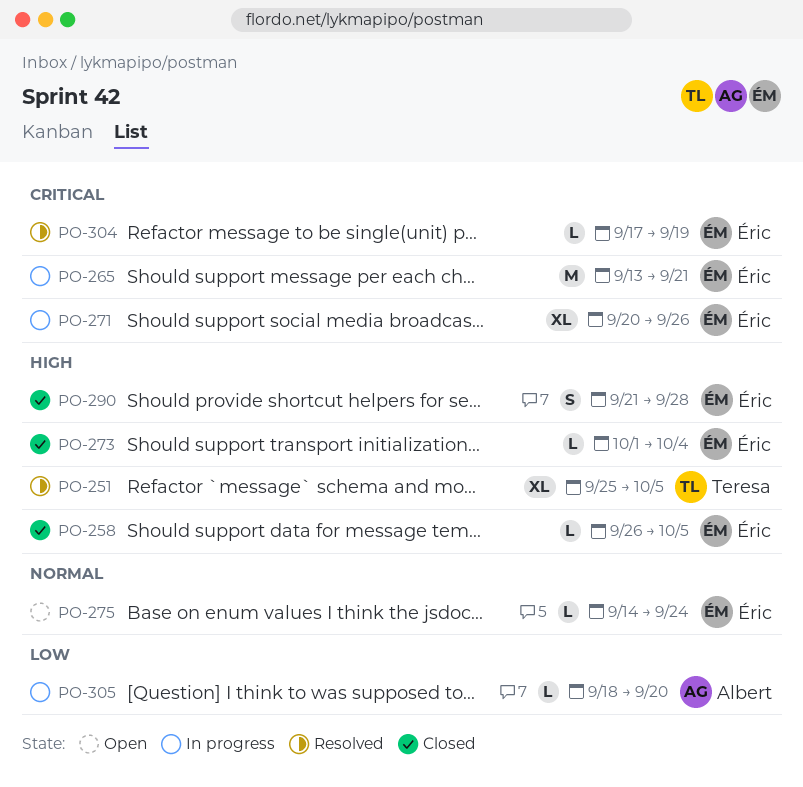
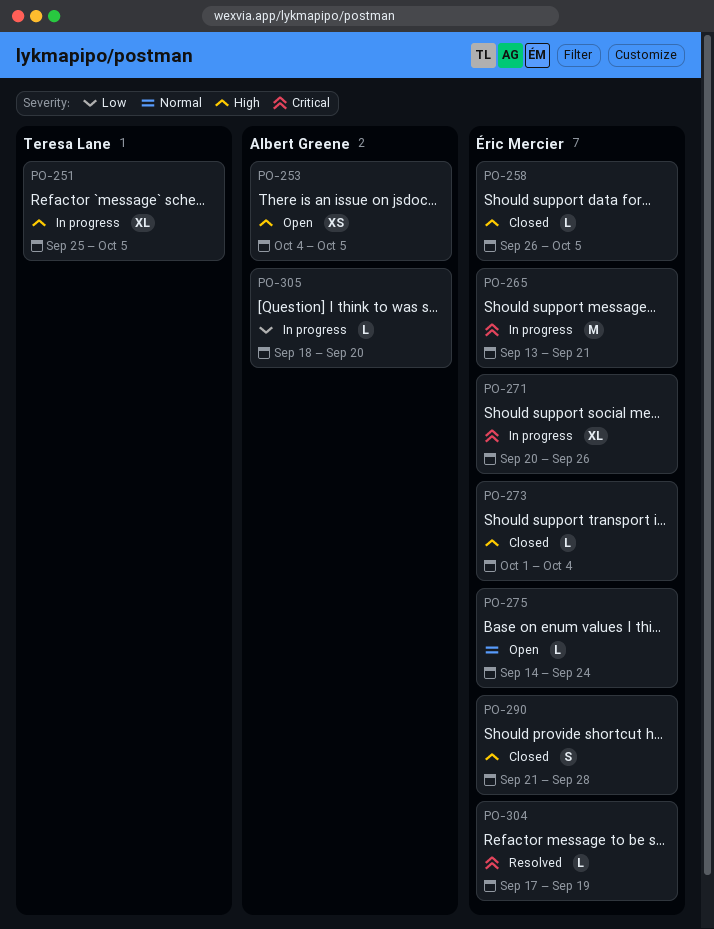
PO-251, status: Resolved -> In progress
PO-253: none -> present

